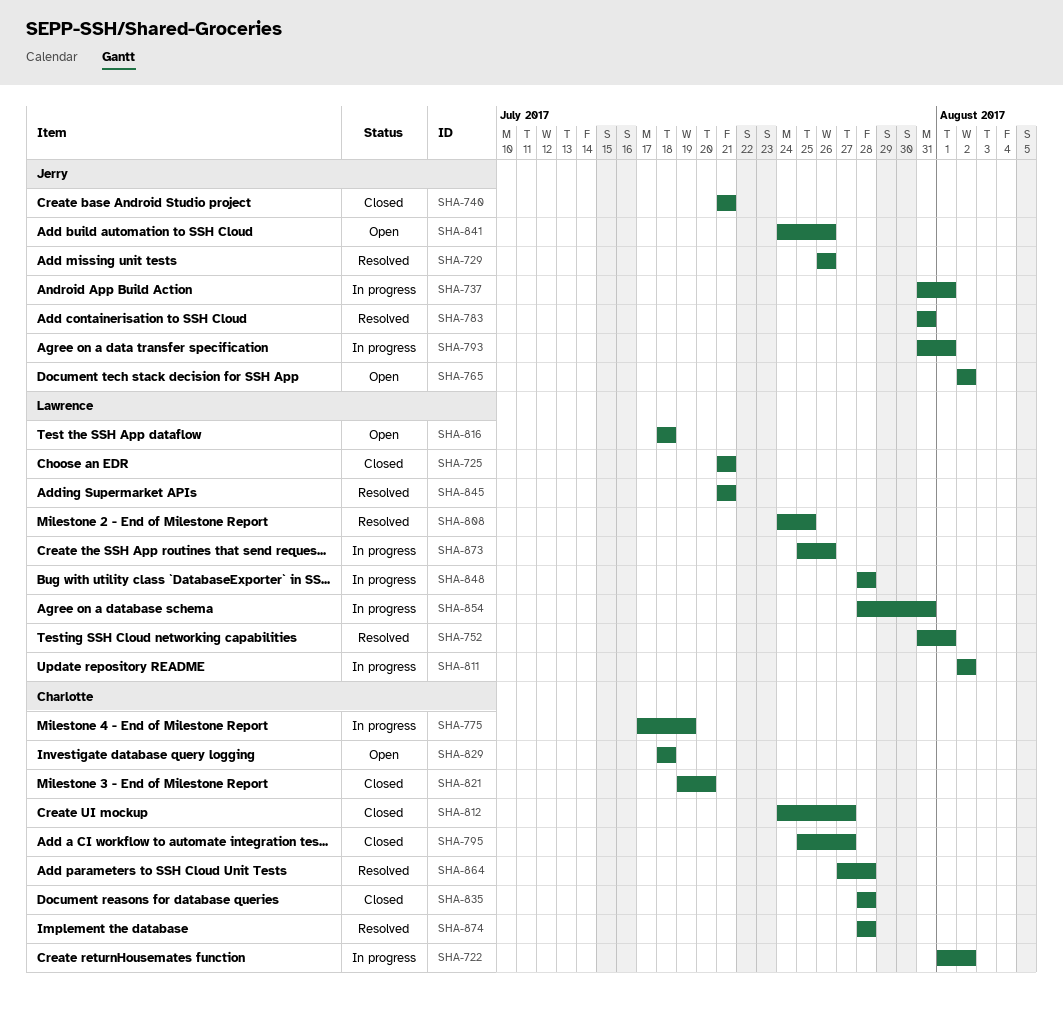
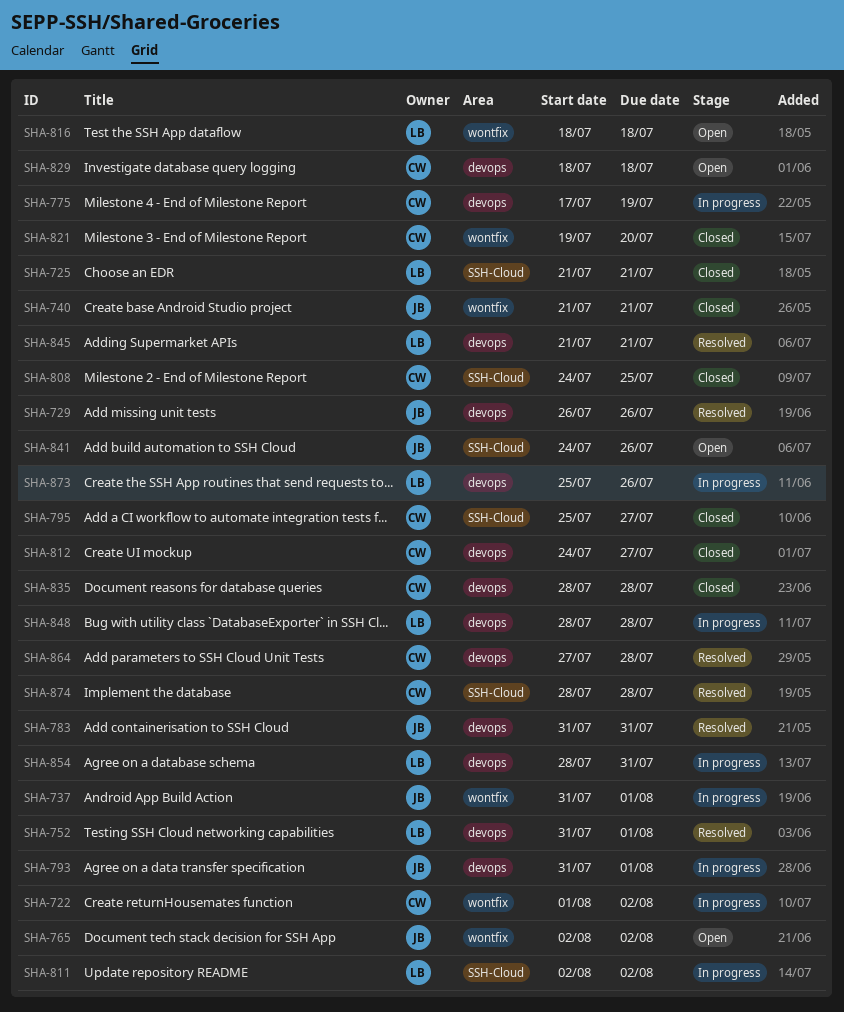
SHA-808, status: Resolved -> Closed
SHA-808, owner: Lawrence -> Charlotte

